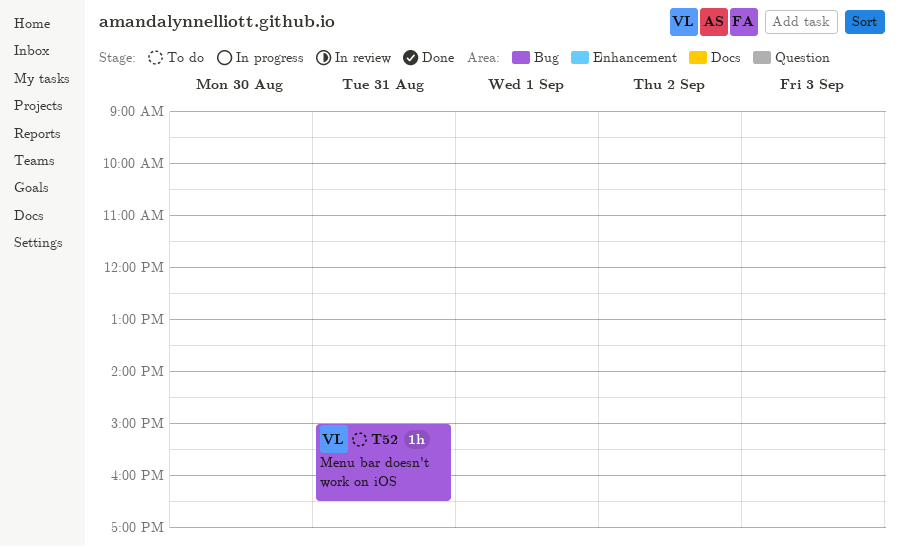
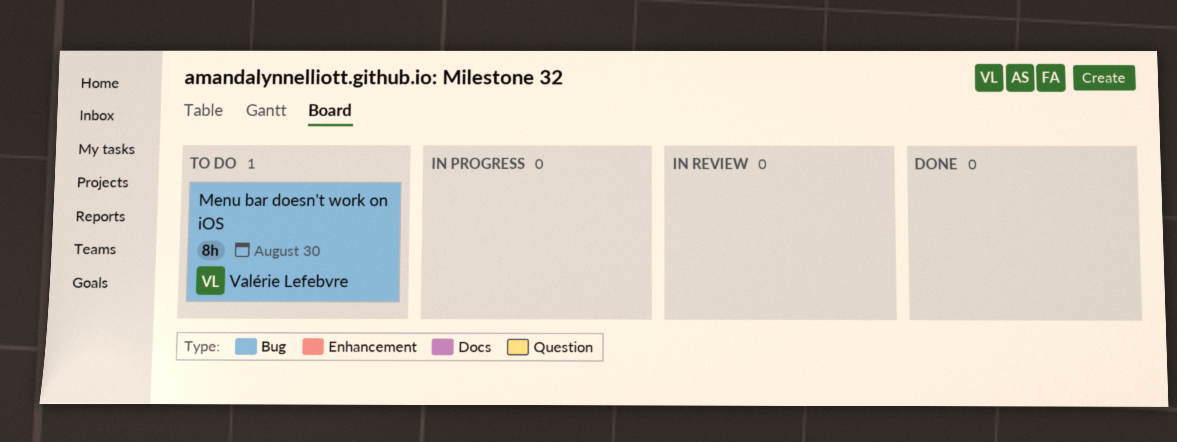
Menu bar doesn't work on iOS, estimate: 1h -> 8h
Menu bar doesn't work on iOS, day: Aug 31 -> Aug 30

